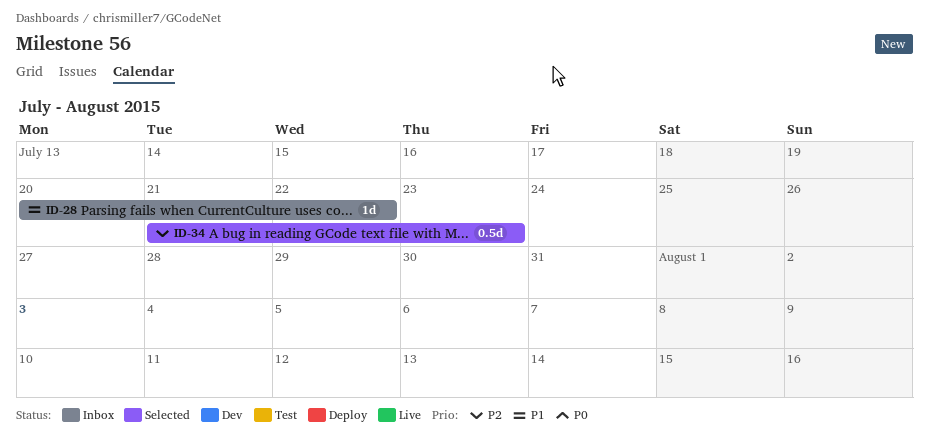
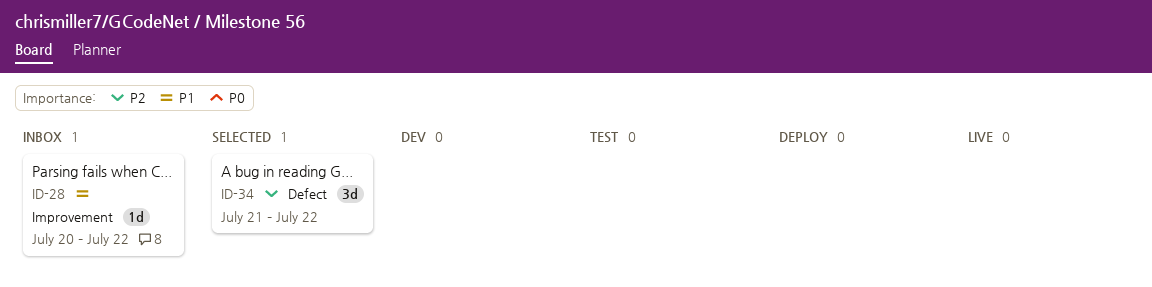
ID-34, estimate: 0.5d -> 3d
ID-34, due: Jul 23 -> Jul 22

